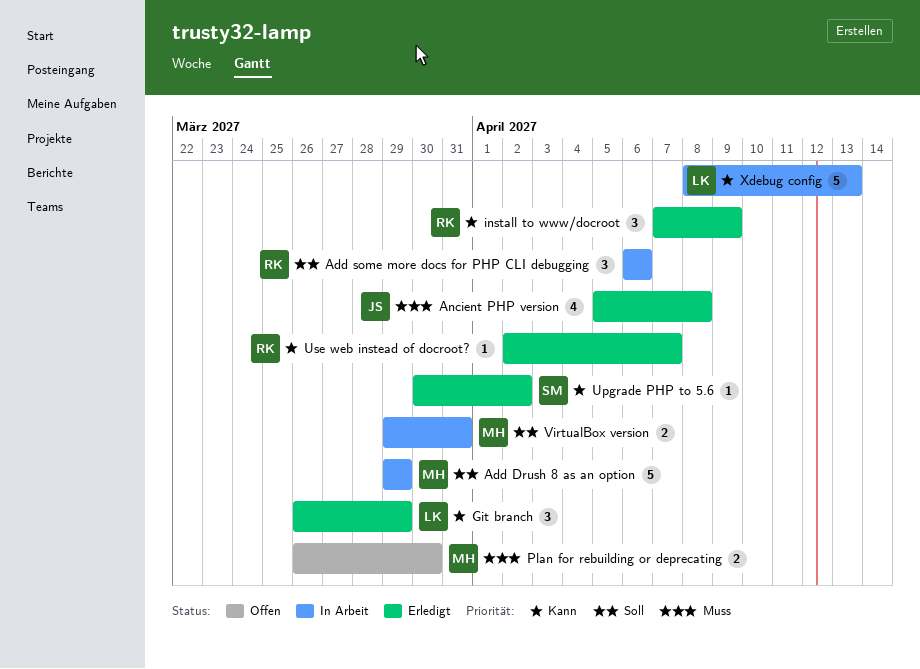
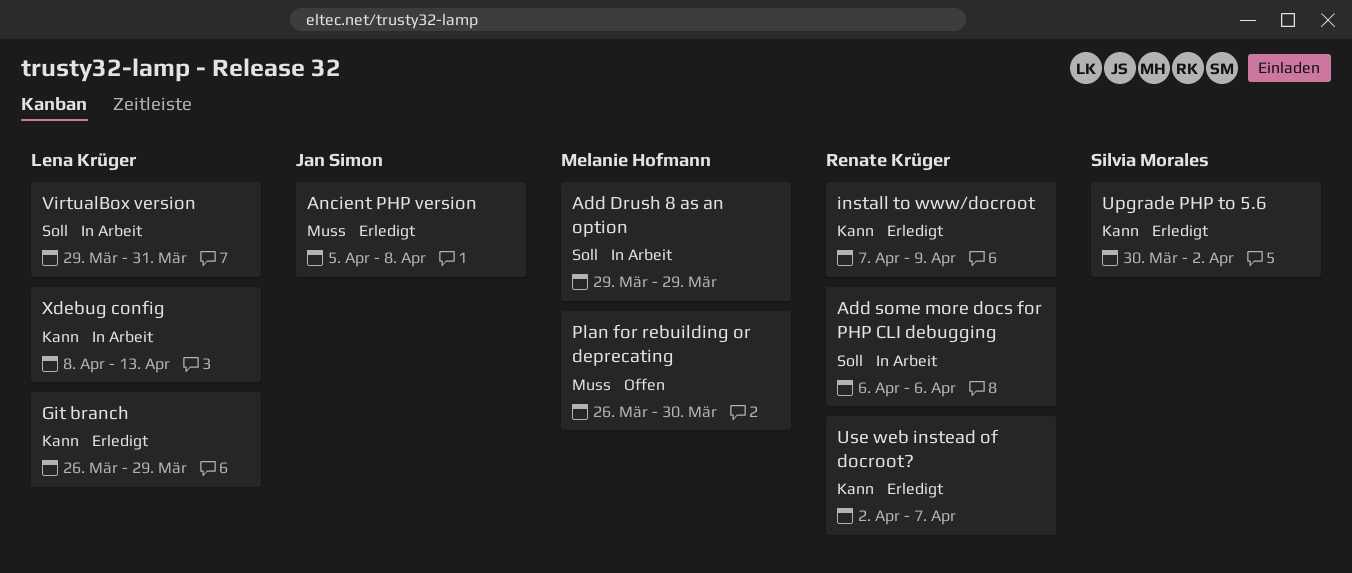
VirtualBox version, owner: Melanie Hofmann -> Lena Krüger

